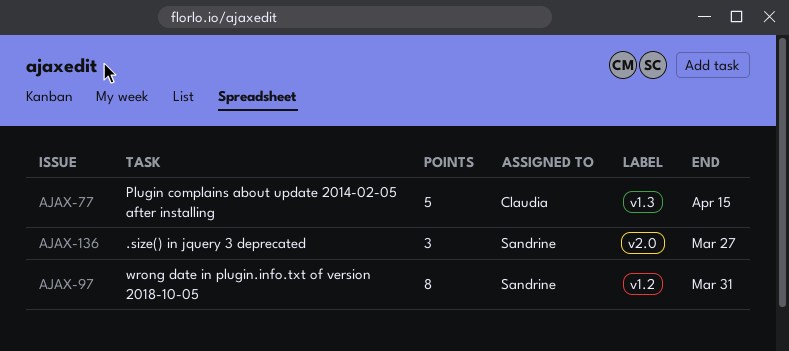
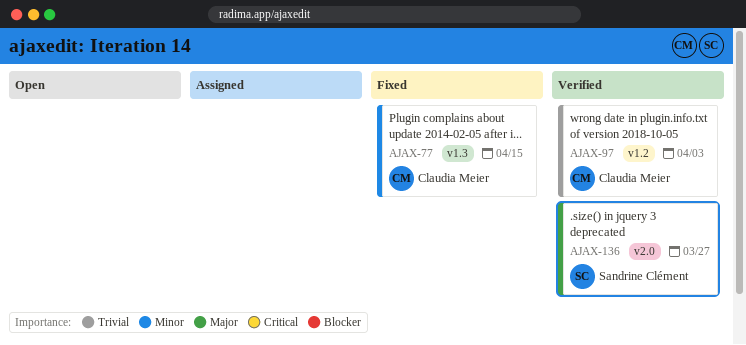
AJAX-97, owner: Sandrine Clément -> Claudia Meier
AJAX-97, due: Mar 31 -> Apr 3

